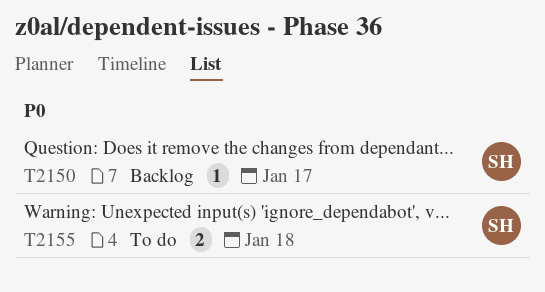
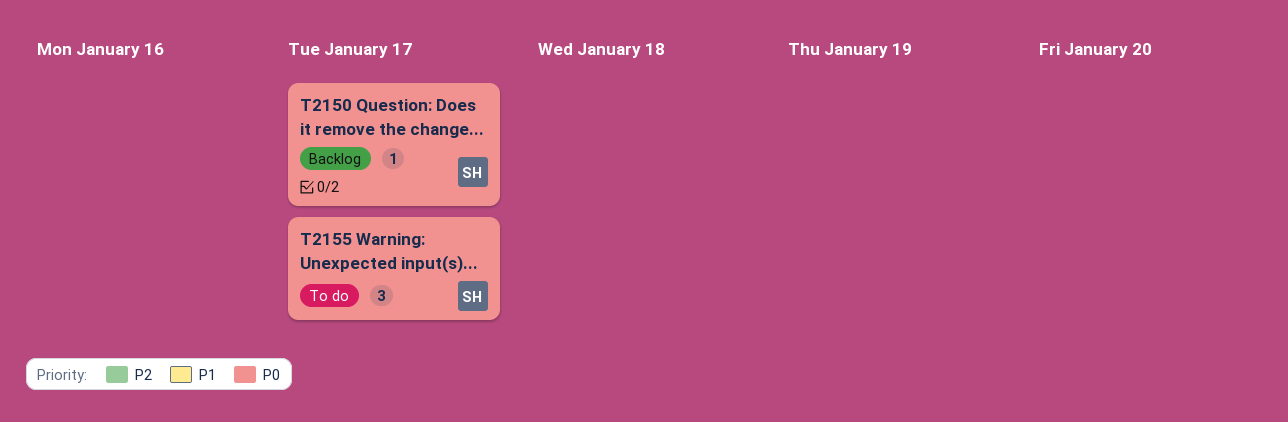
T2155, estimate: 2 -> 3
T2155, due: Jan 18 -> Jan 17

